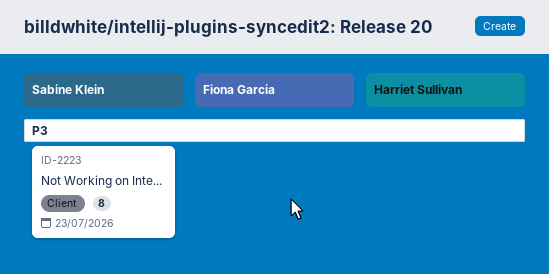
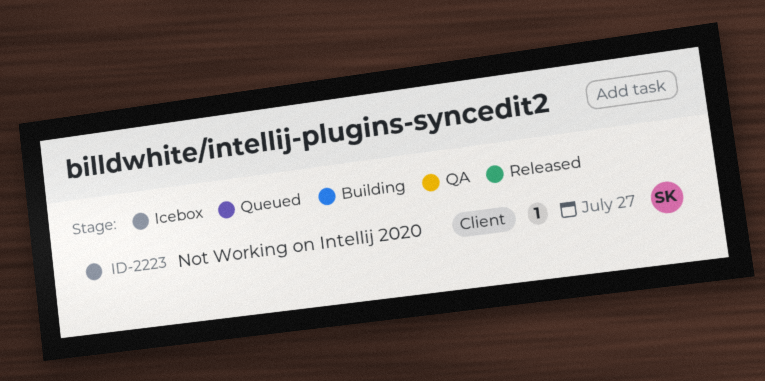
ID-2223, estimate: 8 -> 1
ID-2223, due: Jul 23 -> Jul 27

